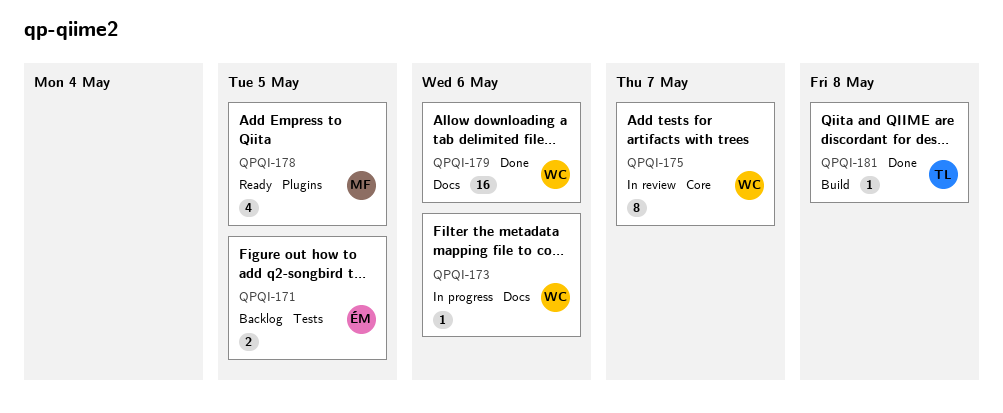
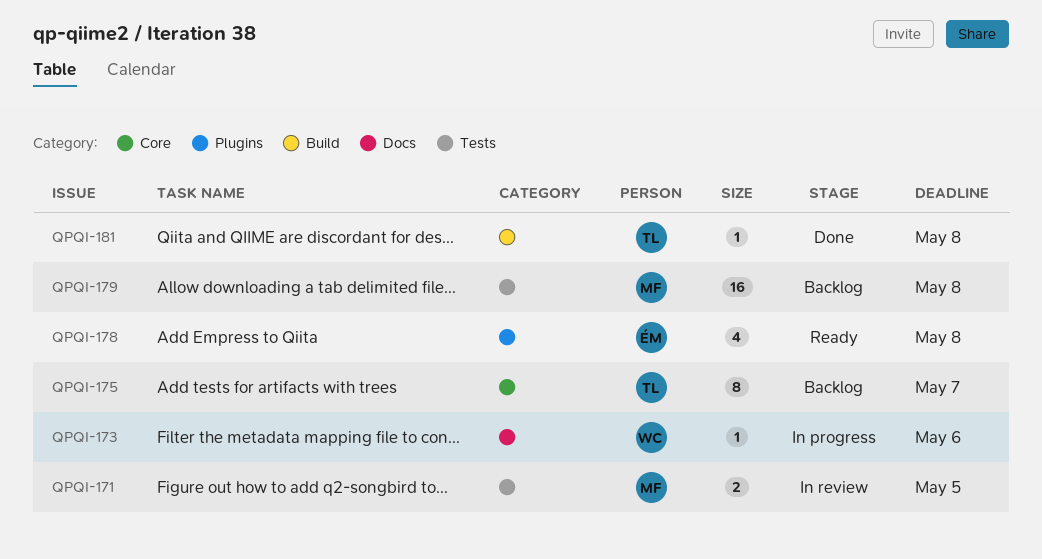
QPQI-171, status: Backlog -> In review
QPQI-171, owner: ÉM -> MF
QPQI-175, status: In review -> Backlog
QPQI-175, owner: WC -> TL
QPQI-178, owner: MF -> ÉM
QPQI-178, due: May 5 -> May 8
QPQI-179, status: Done -> Backlog
QPQI-179, owner: WC -> MF
QPQI-179, label: Docs -> Tests
QPQI-179, due: May 6 -> May 8

